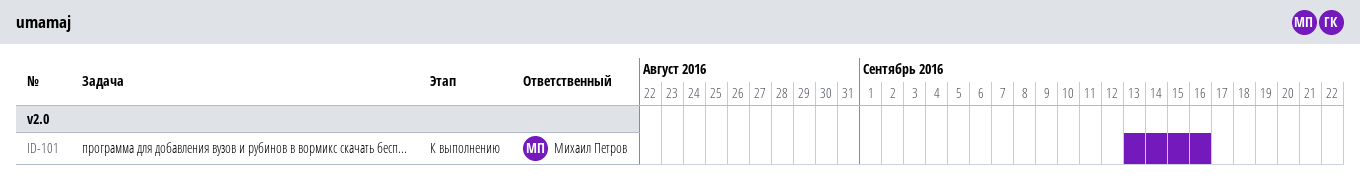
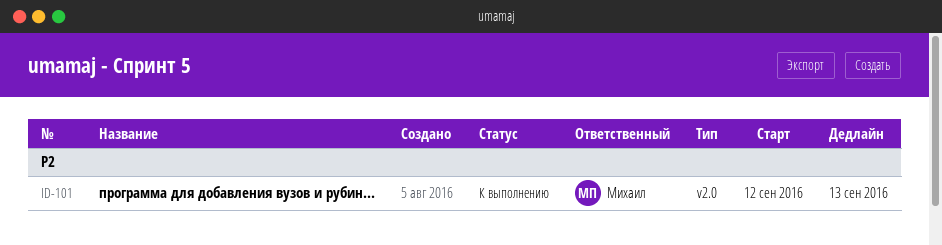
ID-101, start: Sep 13 -> Sep 12
ID-101, due: Sep 16 -> Sep 13

